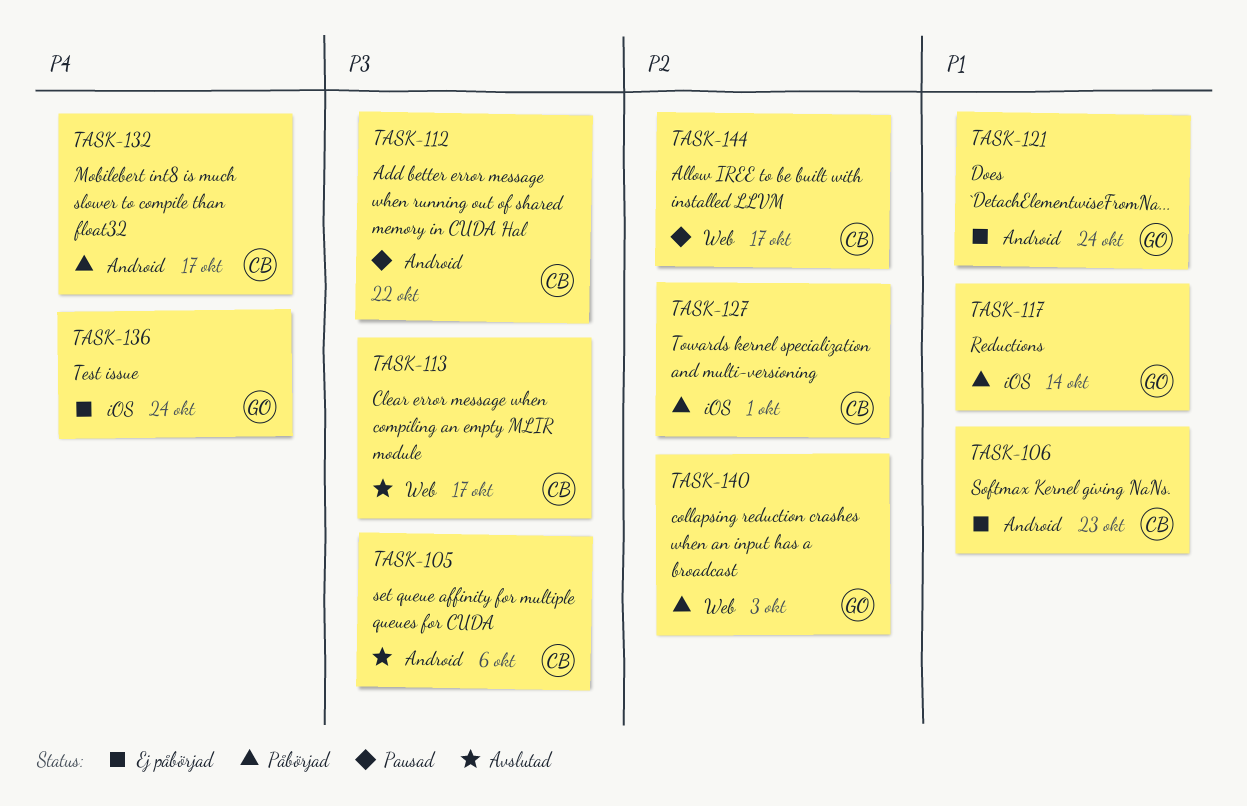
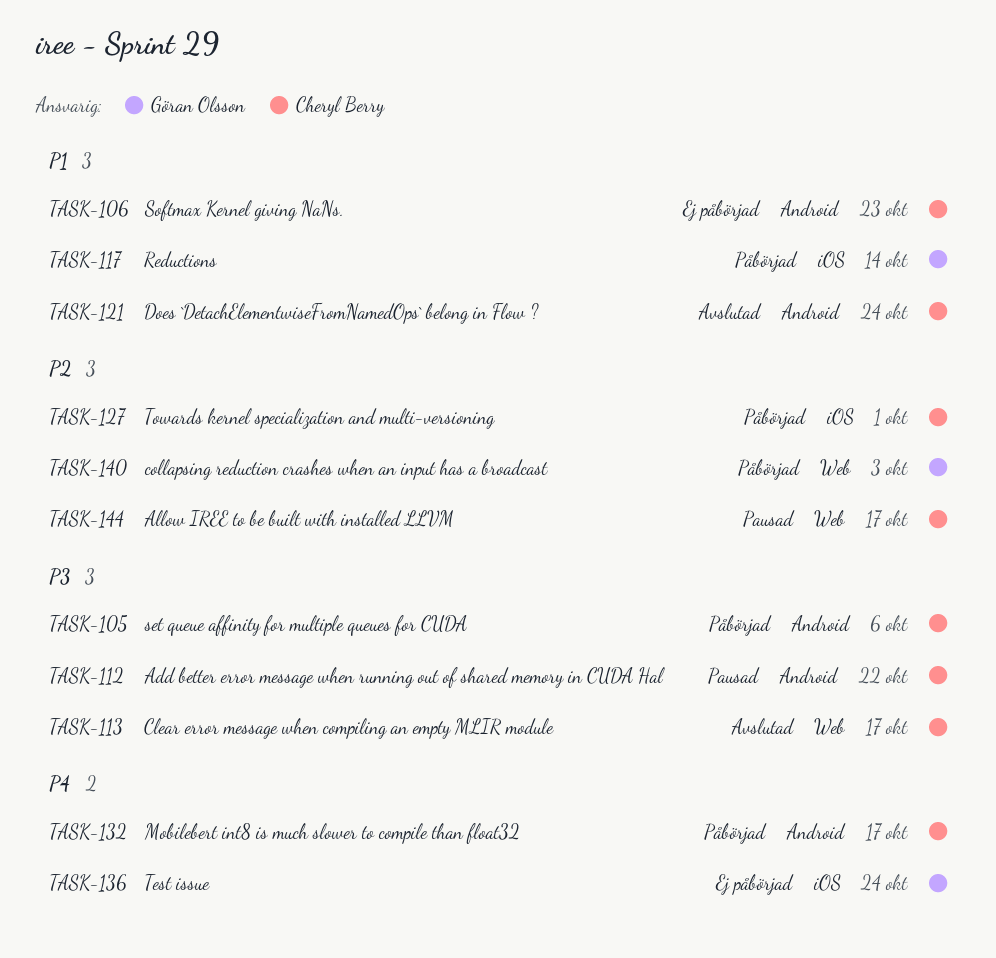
TASK-105, status: Avslutad -> Påbörjad
TASK-121, status: Ej påbörjad -> Avslutad
TASK-121, owner: Göran Olsson -> Cheryl Berry

